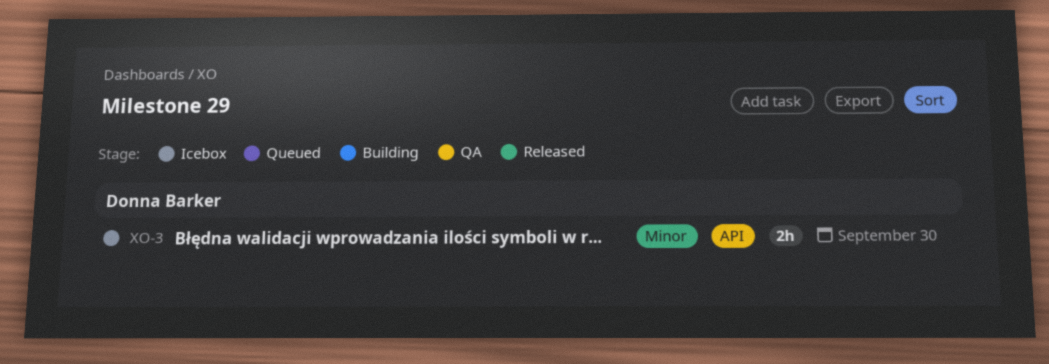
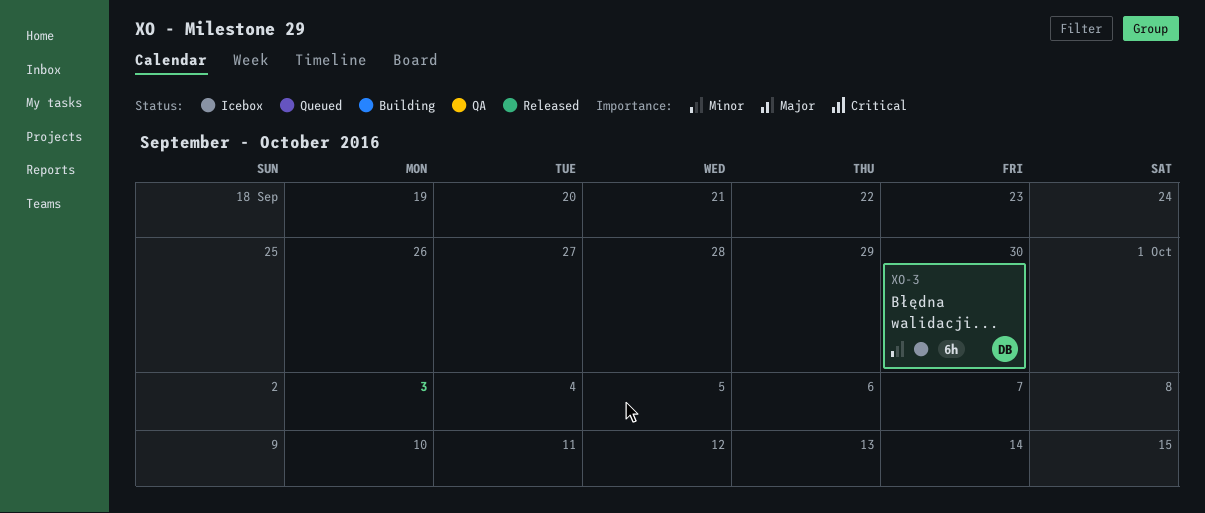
XO-3, estimate: 2h -> 6h

